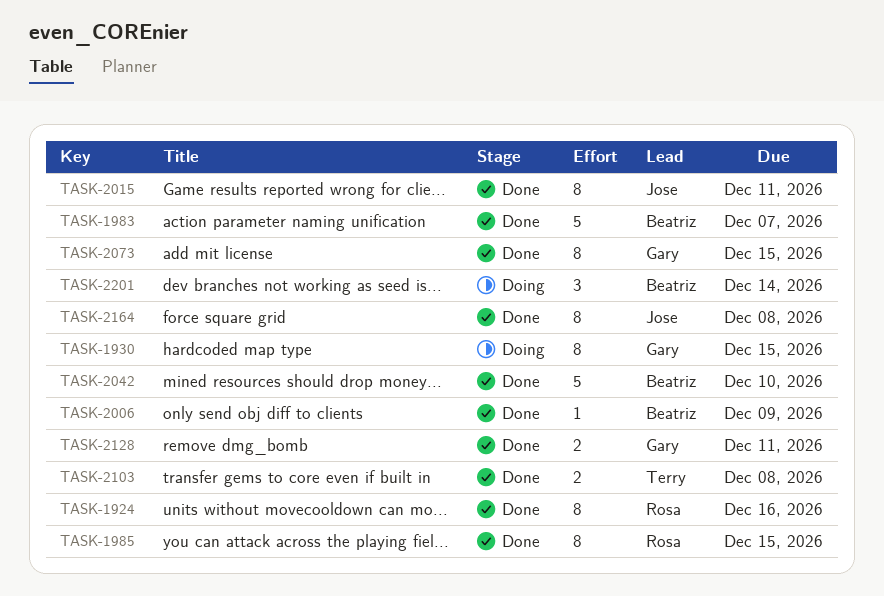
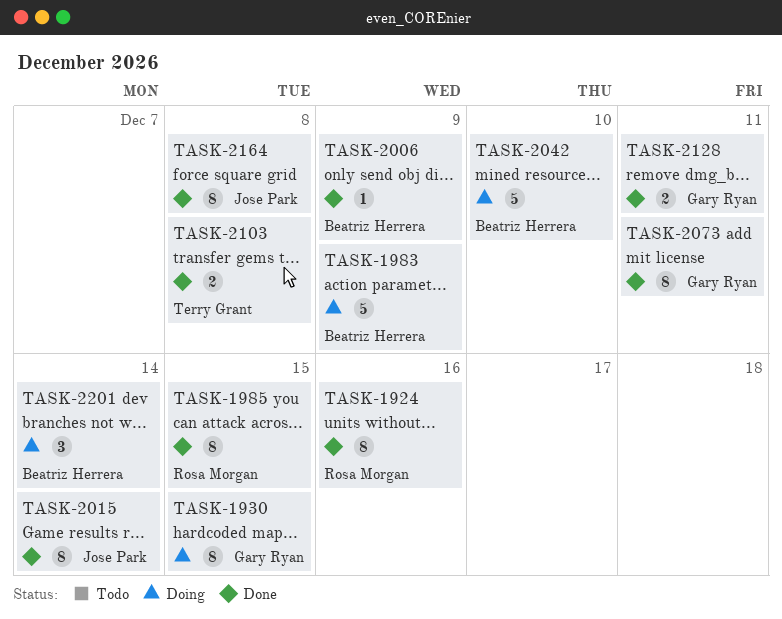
TASK-1983, status: Done -> Doing
TASK-1983, due: Dec 7 -> Dec 9
TASK-2015, due: Dec 11 -> Dec 14
TASK-2042, status: Done -> Doing
TASK-2073, due: Dec 15 -> Dec 11

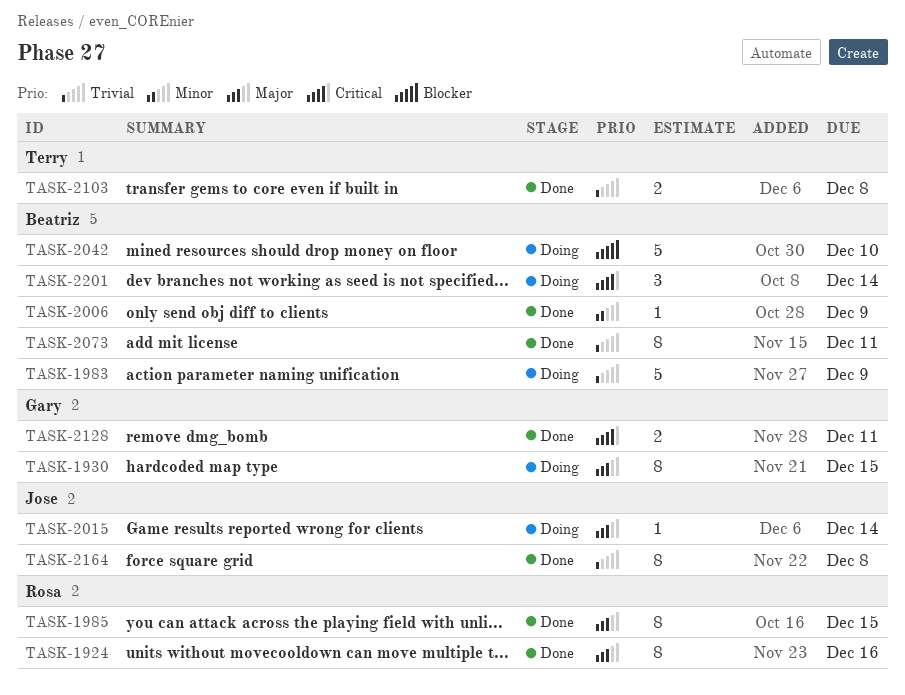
TASK-2015, status: Done -> Doing
TASK-2015, estimate: 8 -> 1
TASK-2073, owner: Gary Ryan -> Beatriz Herrera

